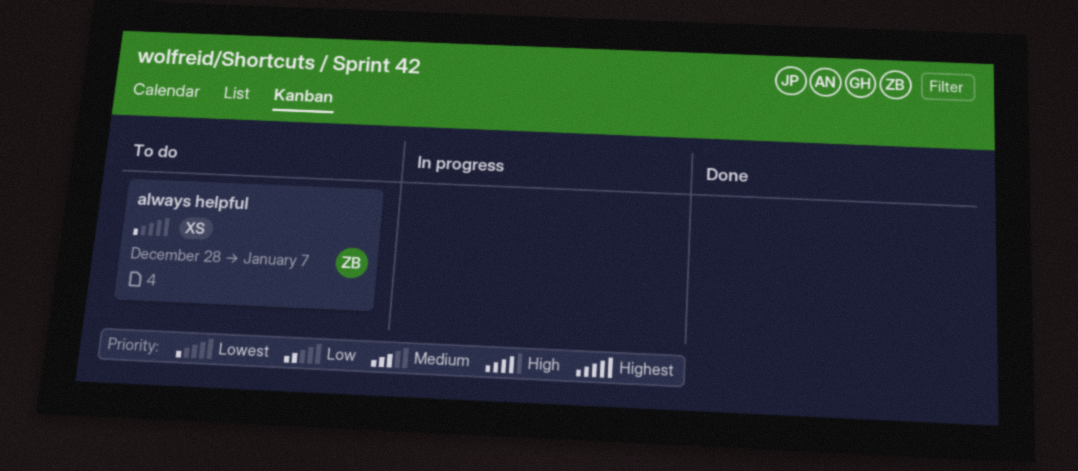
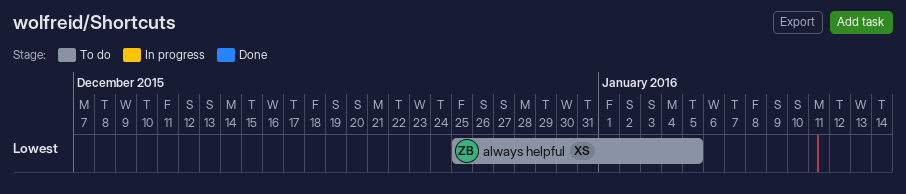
always helpful, start: Dec 28 -> Dec 25
always helpful, due: Jan 7 -> Jan 5

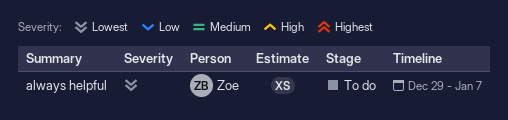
always helpful, start: Dec 25 -> Dec 29
always helpful, due: Jan 5 -> Jan 7

